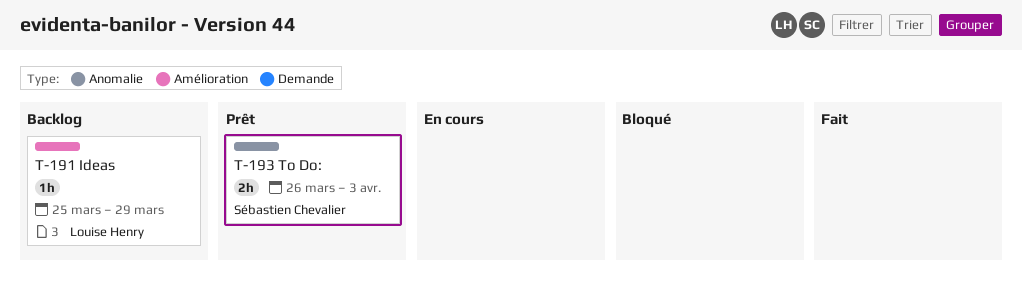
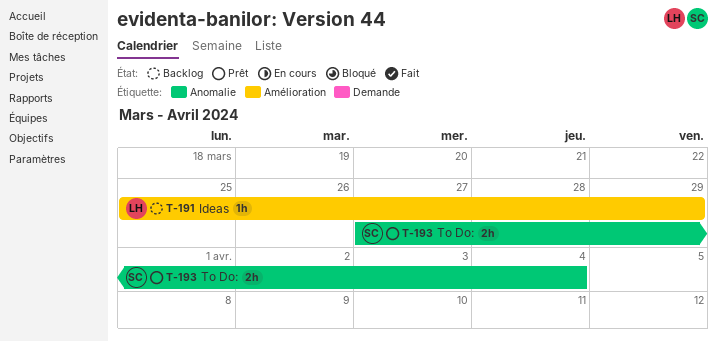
T-193, start: Mar 26 -> Mar 27
T-193, due: Apr 3 -> Apr 4

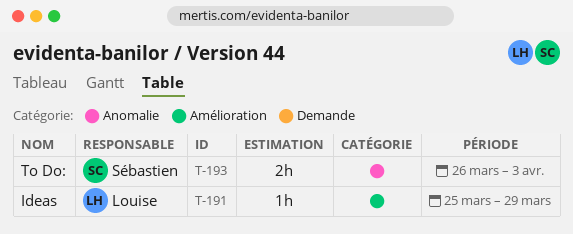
T-193, start: Mar 27 -> Mar 26
T-193, due: Apr 4 -> Apr 3

